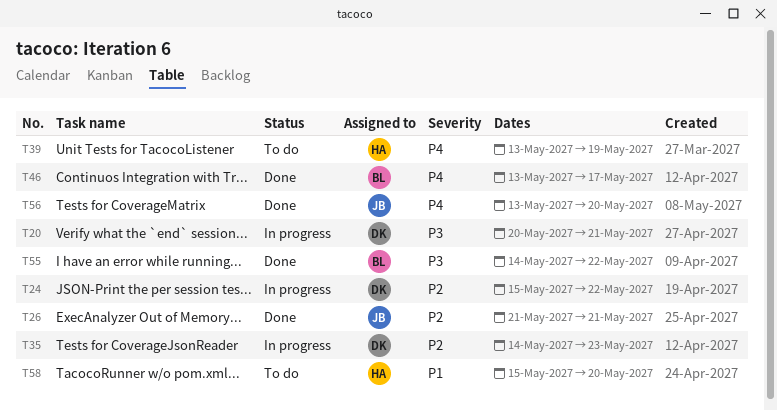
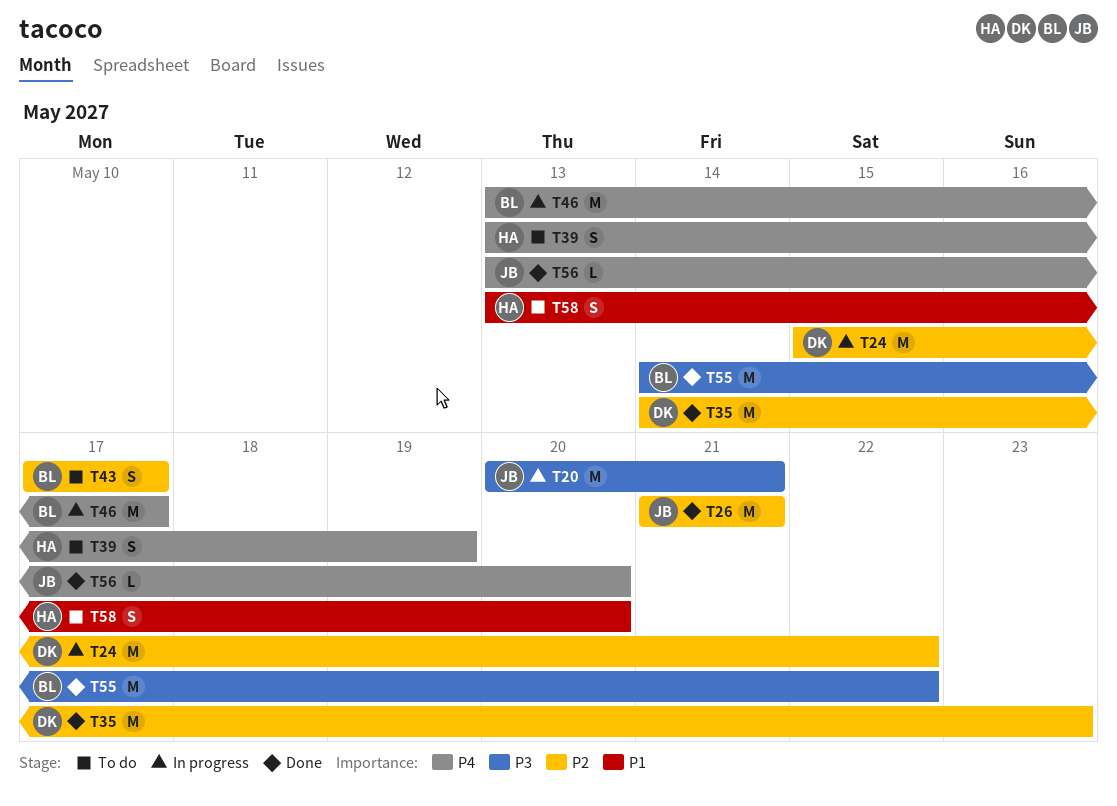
T20, owner: DK -> JB
T35, status: In progress -> Done
T43: none -> present
T46, status: Done -> In progress
T58, start: May 15 -> May 13

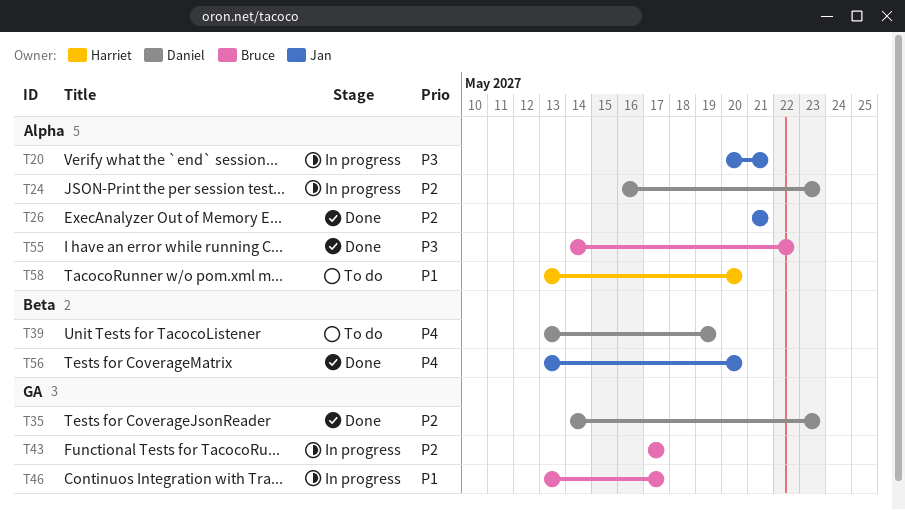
T24, start: May 15 -> May 16
T24, due: May 22 -> May 23
T39, owner: Harriet -> Daniel
T43, status: To do -> In progress
T46, priority: P4 -> P1

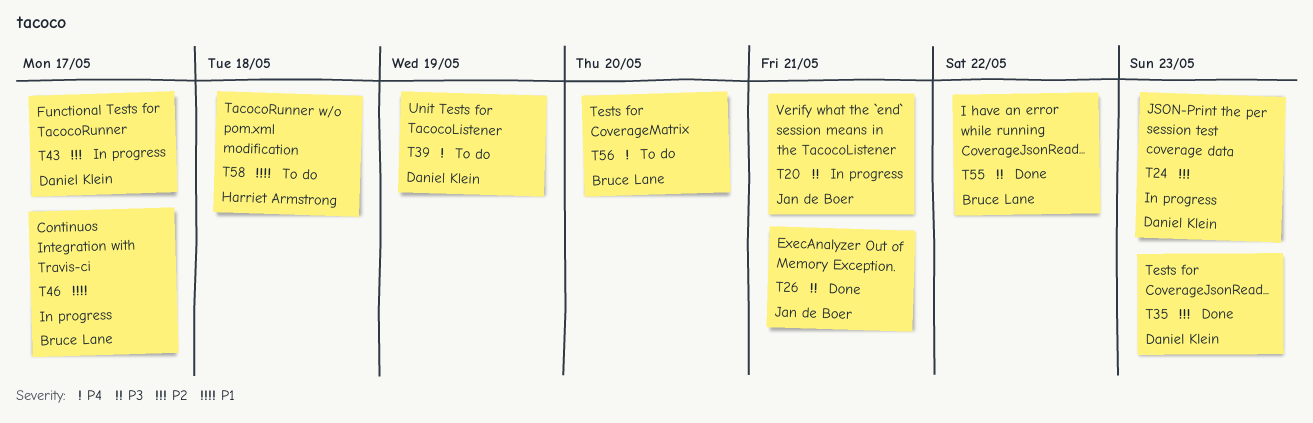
T26, priority: P2 -> P3
T43, owner: Bruce Lane -> Daniel Klein
T56, status: Done -> To do
T56, owner: Jan de Boer -> Bruce Lane
T58, due: May 20 -> May 18

